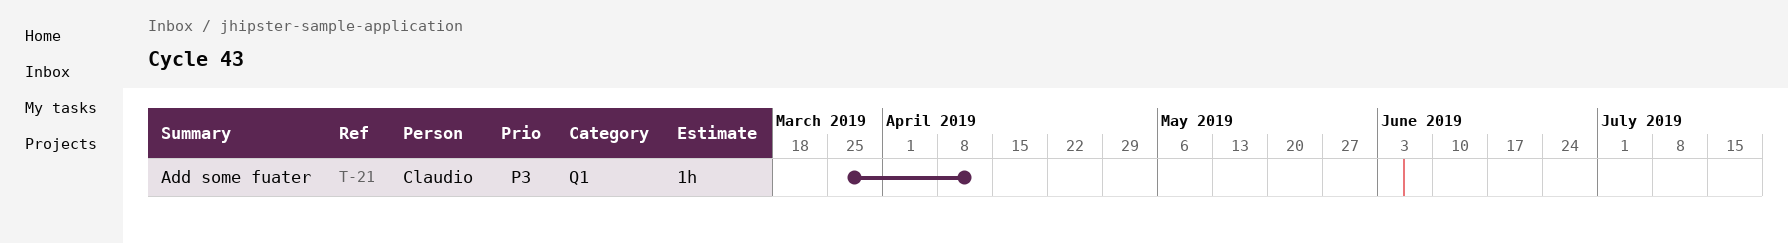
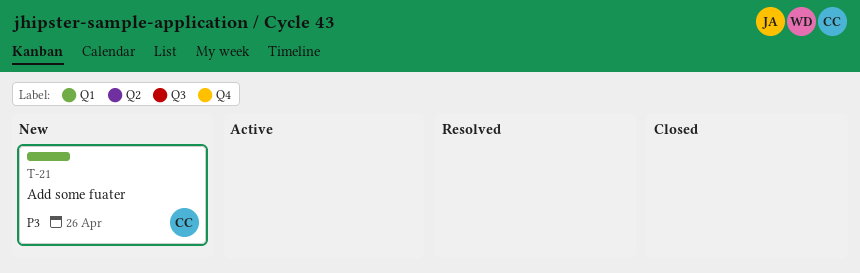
T-21, due: Apr 12 -> Apr 26

